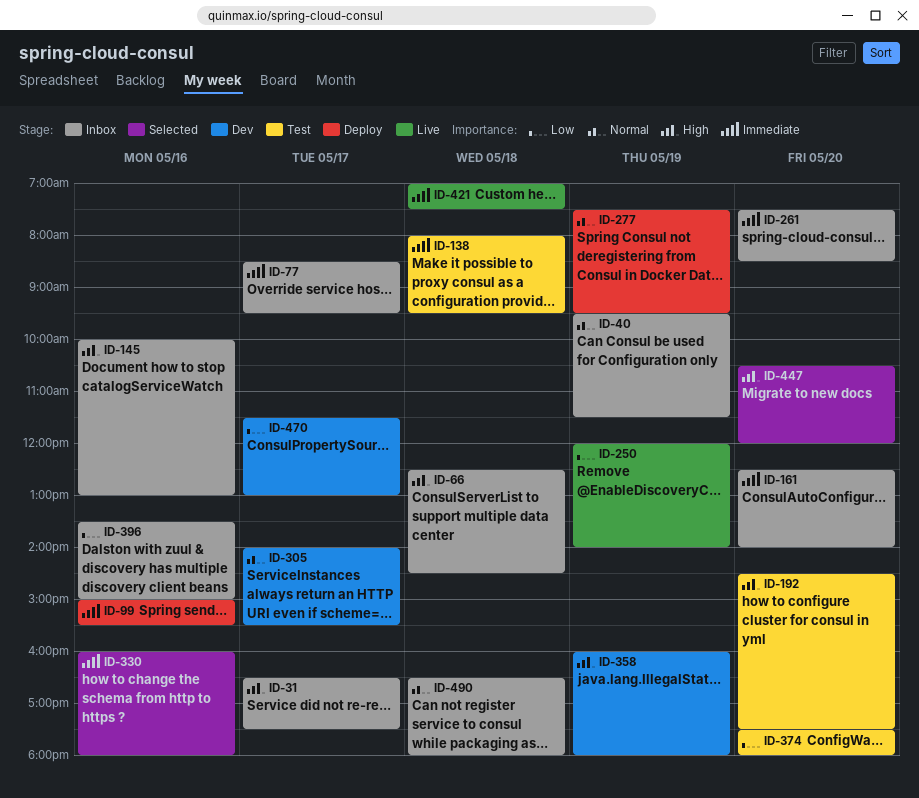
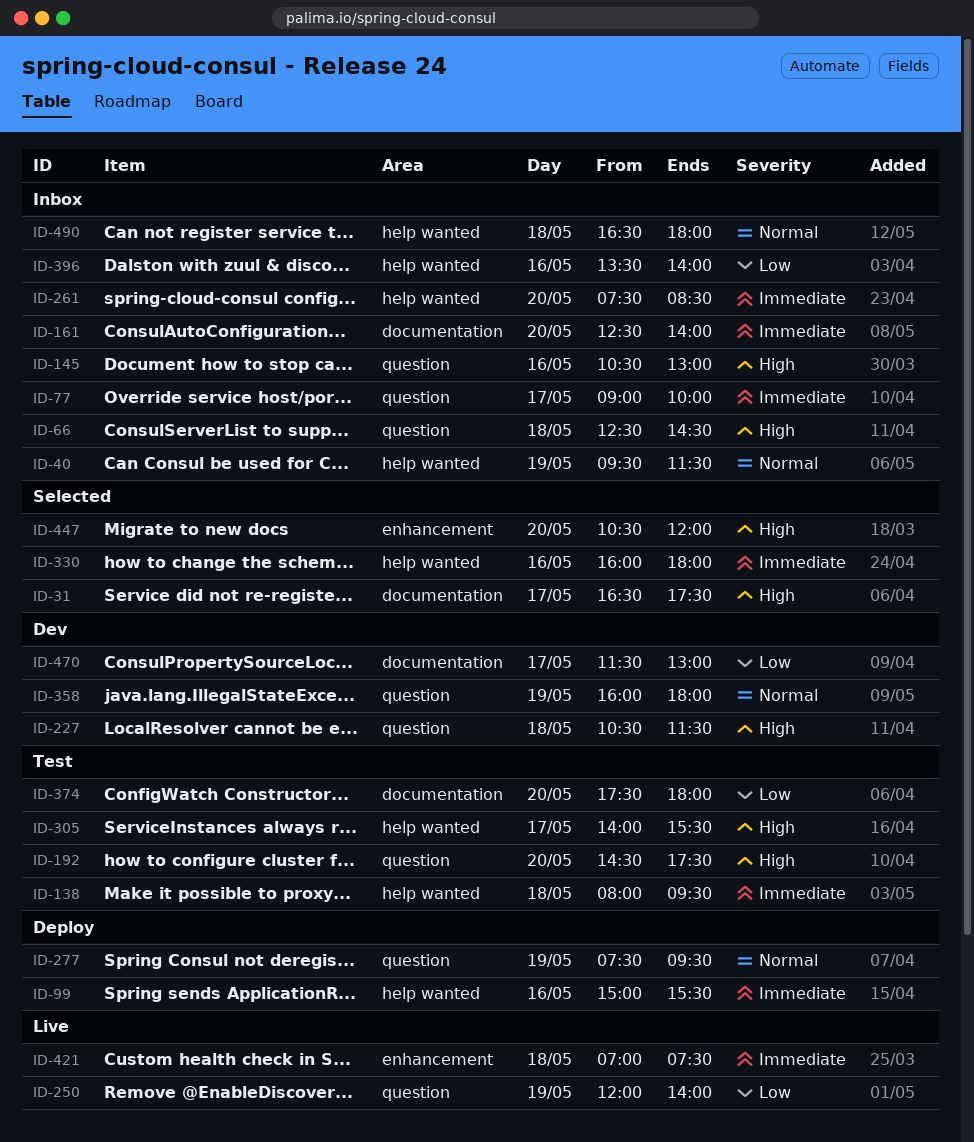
ID-31, status: Inbox -> Selected
ID-77, begins: 08:30 -> 09:00
ID-77, ends: 09:30 -> 10:00
ID-145, begins: 10:00 -> 10:30
ID-227: none -> present
ID-305, status: Dev -> Test
ID-305, priority: Normal -> High
ID-358, priority: High -> Normal
ID-396, ends: 15:00 -> 14:00

